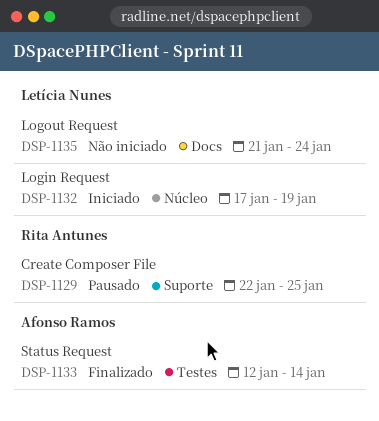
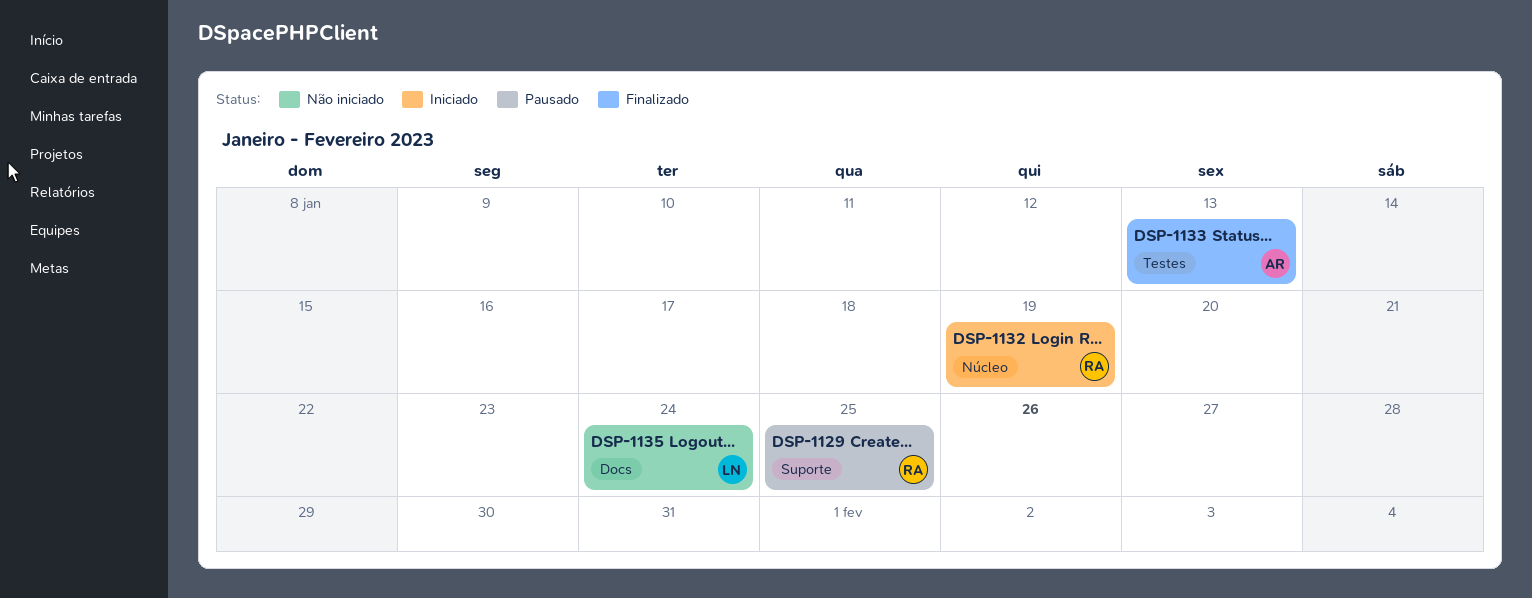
DSP-1132, owner: Letícia Nunes -> Rita Antunes
DSP-1133, due: Jan 14 -> Jan 13

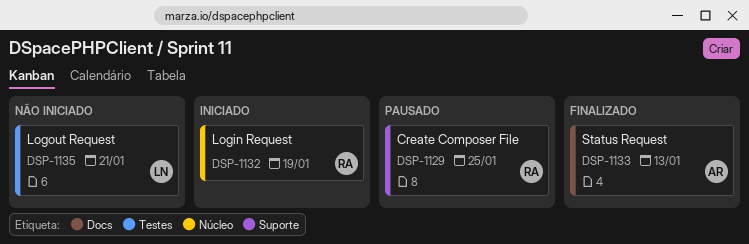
DSP-1133, label: Testes -> Docs
DSP-1135, label: Docs -> Testes
DSP-1135, due: Jan 24 -> Jan 21

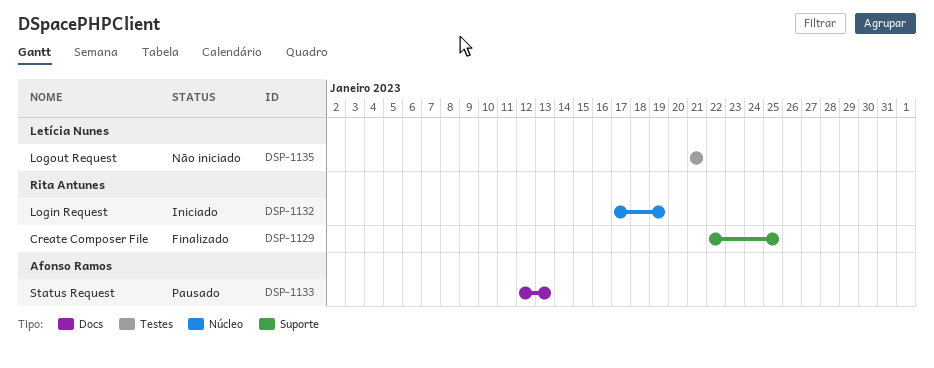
DSP-1129, status: Pausado -> Finalizado
DSP-1133, status: Finalizado -> Pausado

